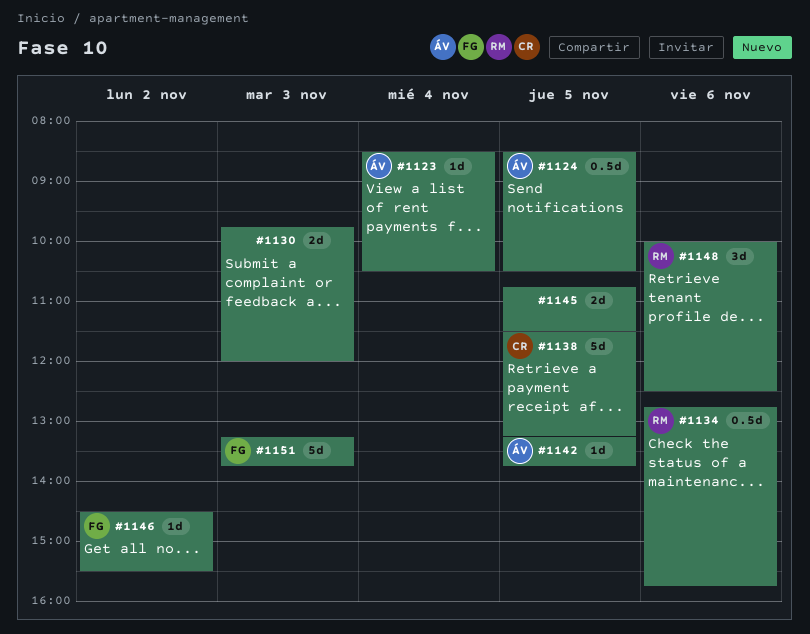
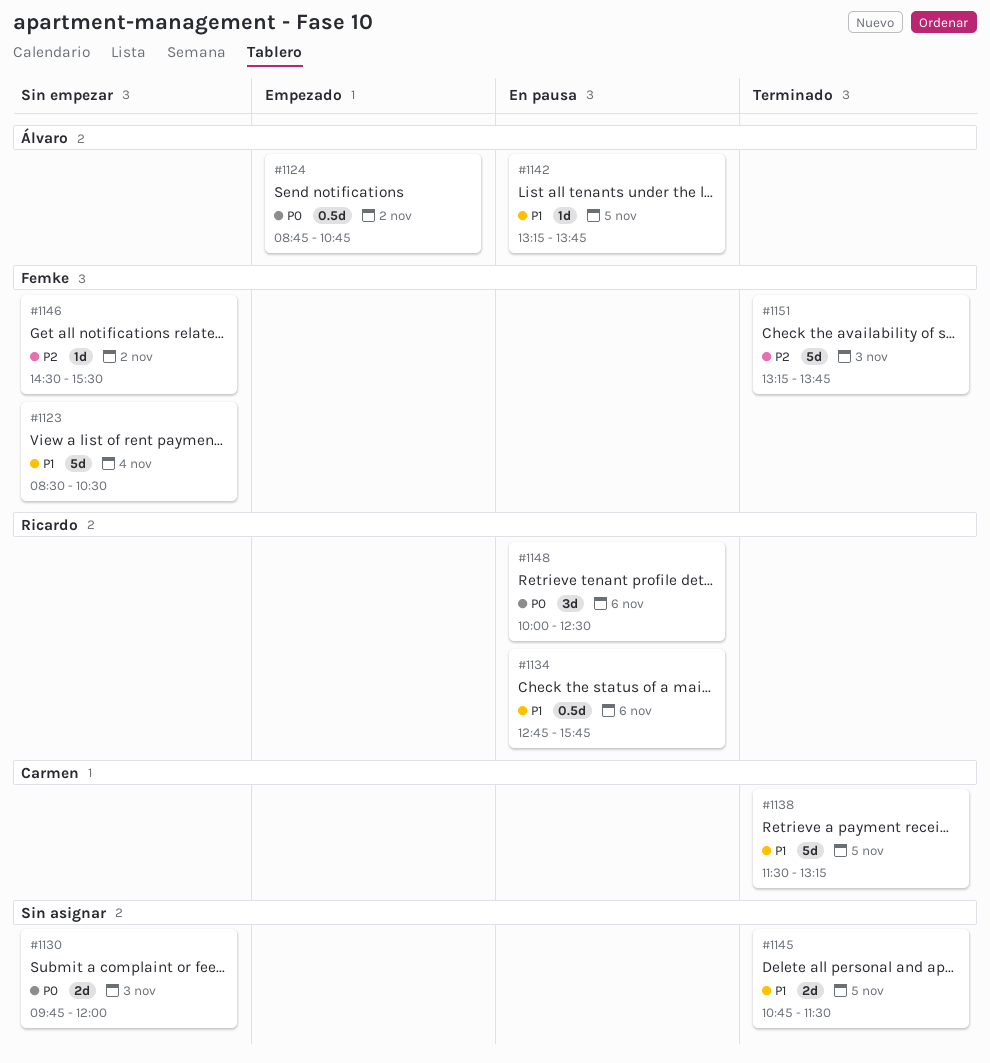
#1123, owner: Álvaro -> Femke
#1123, estimate: 1d -> 5d
#1124, day: Nov 5 -> Nov 2
#1124, begins: 08:30 -> 08:45
#1124, ends: 10:30 -> 10:45

